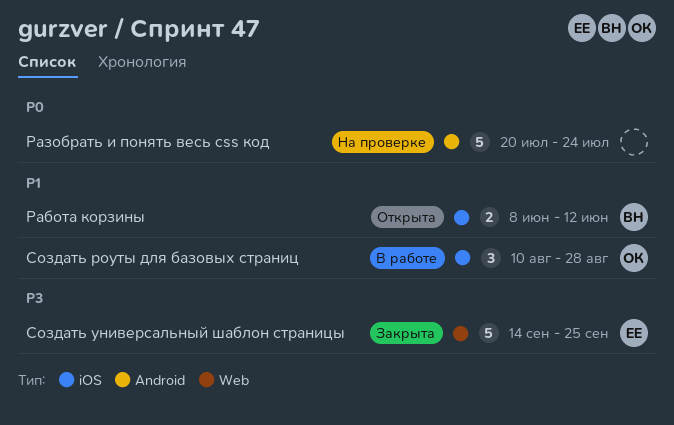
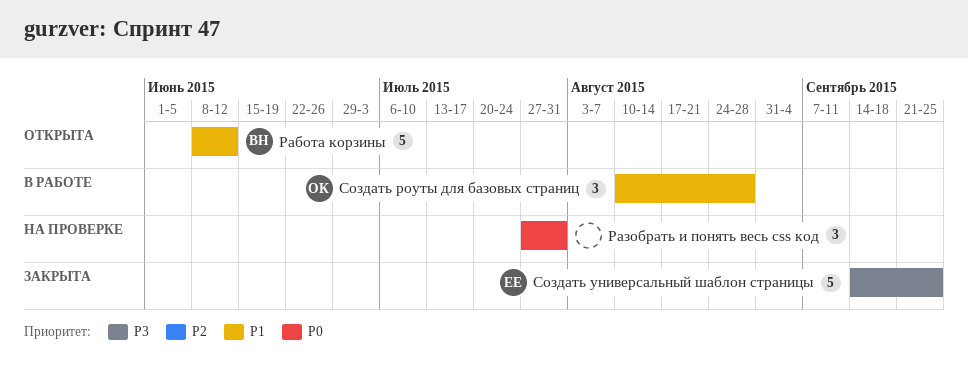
Работа корзины, estimate: 2 -> 5
Разобрать и понять весь css код, estimate: 5 -> 3
Разобрать и понять весь css код, start: Jul 20 -> Jul 27
Разобрать и понять весь css код, due: Jul 24 -> Jul 31

